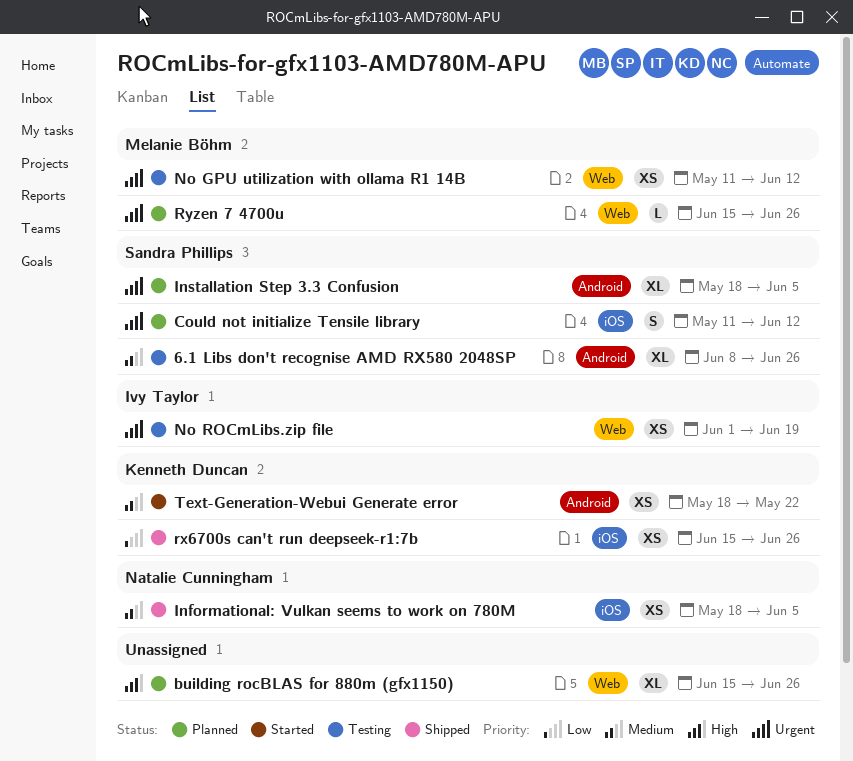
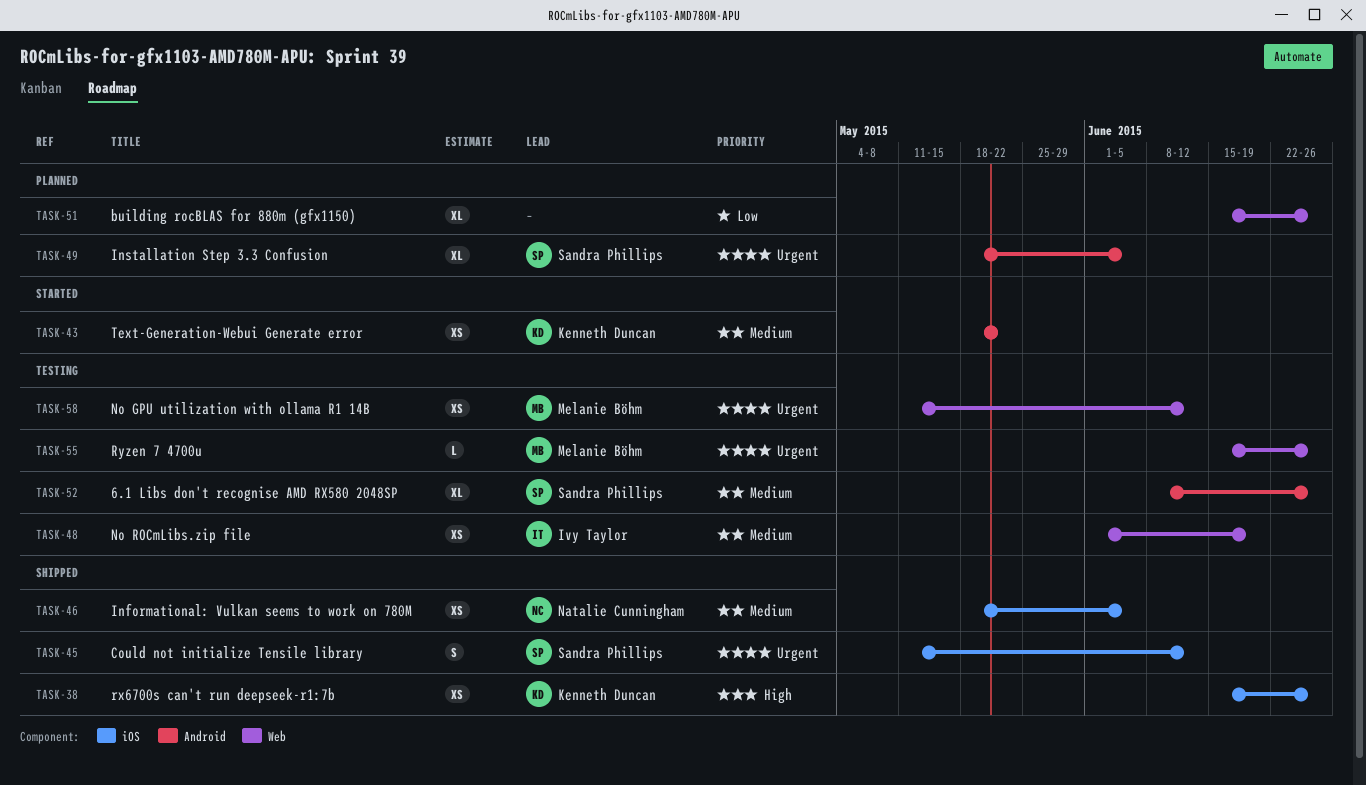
building rocBLAS for 880m (gfx1150), priority: High -> Low
Could not initialize Tensile library, status: Planned -> Shipped
No ROCmLibs.zip file, priority: Urgent -> Medium
rx6700s can't run deepseek-r1:7b, priority: Low -> High
Ryzen 7 4700u, status: Planned -> Testing

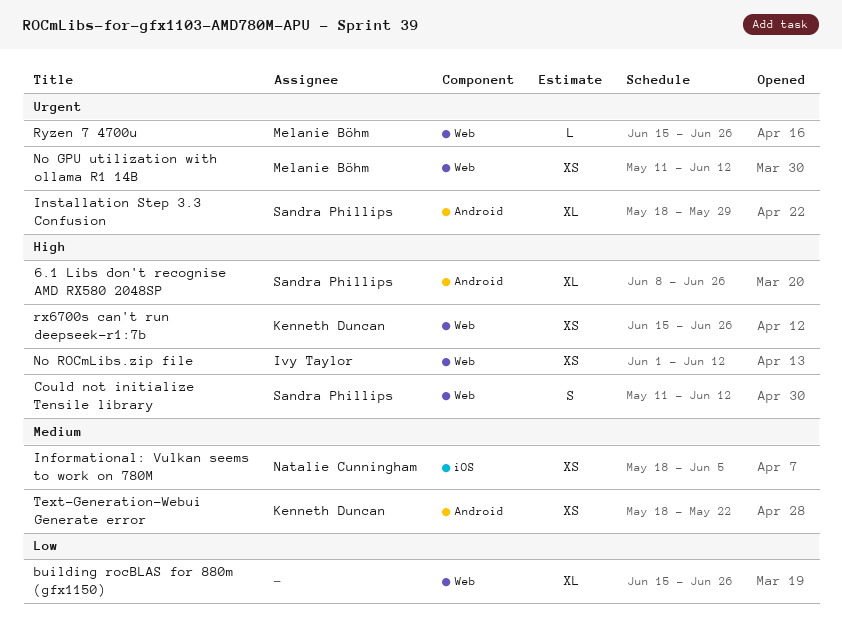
6.1 Libs don't recognise AMD RX580 2048SP, priority: Medium -> High
Could not initialize Tensile library, priority: Urgent -> High
Could not initialize Tensile library, label: iOS -> Web
Installation Step 3.3 Confusion, due: Jun 5 -> May 29
No ROCmLibs.zip file, priority: Medium -> High
No ROCmLibs.zip file, due: Jun 19 -> Jun 12
rx6700s can't run deepseek-r1:7b, label: iOS -> Web

